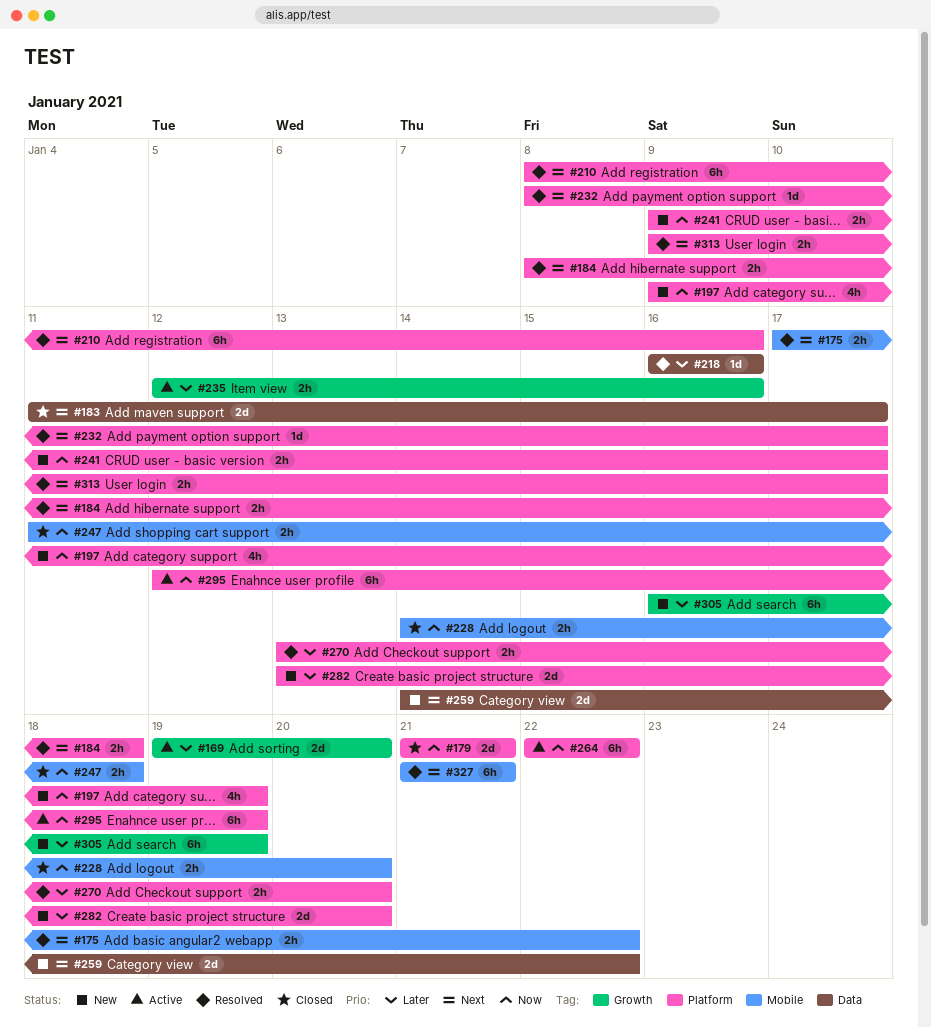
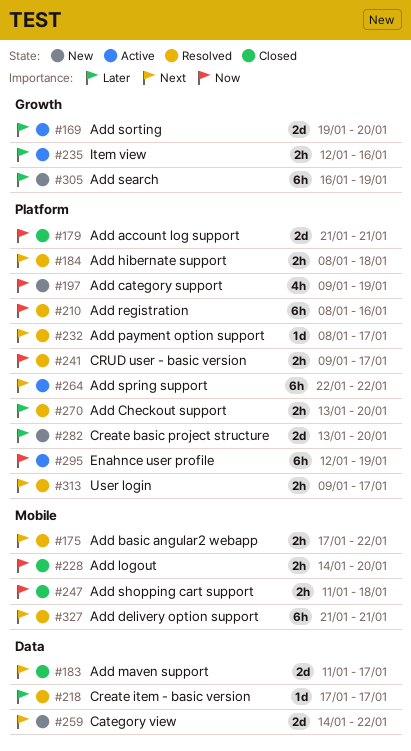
#210, priority: Next -> Now
#218, start: Jan 16 -> Jan 17
#218, due: Jan 16 -> Jan 17
#241, status: New -> Resolved
#264, priority: Now -> Next

